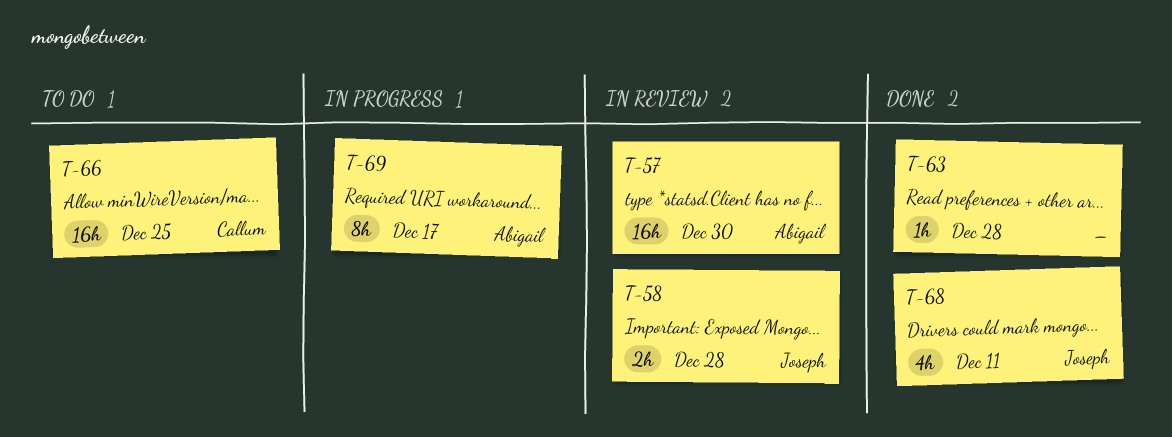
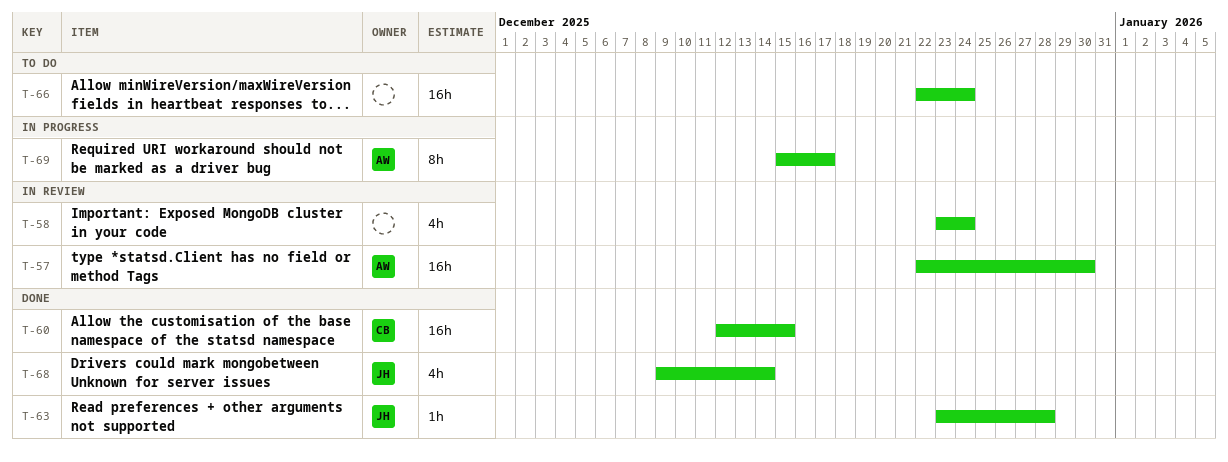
T-58, owner: Joseph -> none
T-58, estimate: 2h -> 4h
T-58, due: Dec 28 -> Dec 24
T-60: none -> present
T-63, owner: none -> Joseph
T-66, owner: Callum -> none
T-66, due: Dec 25 -> Dec 24
T-68, due: Dec 11 -> Dec 14

